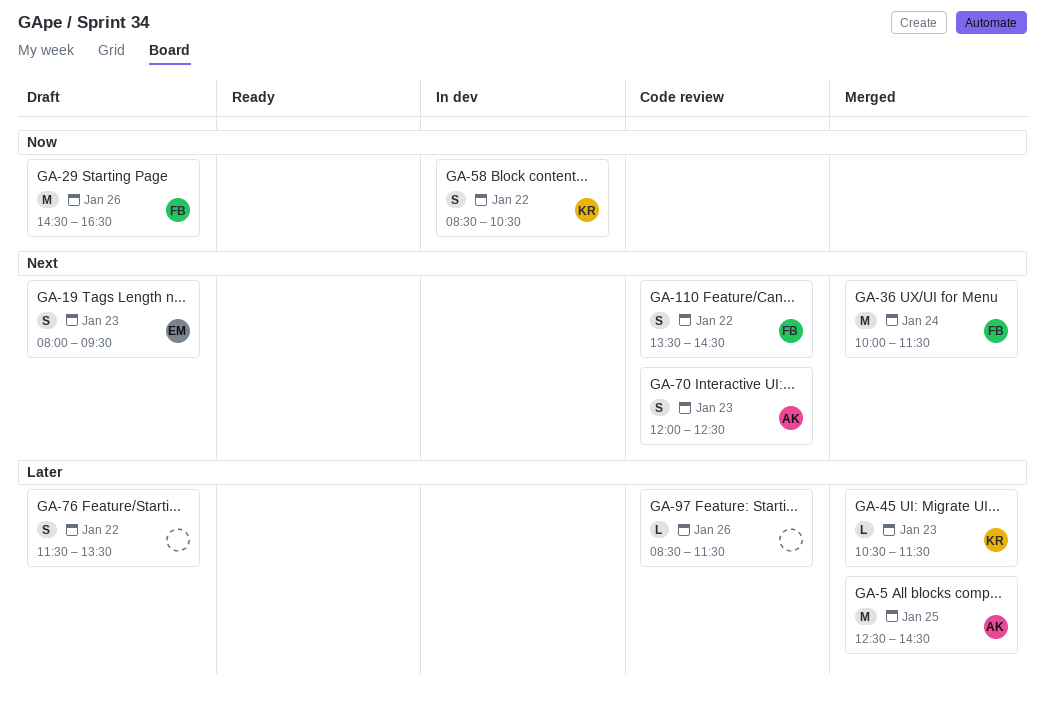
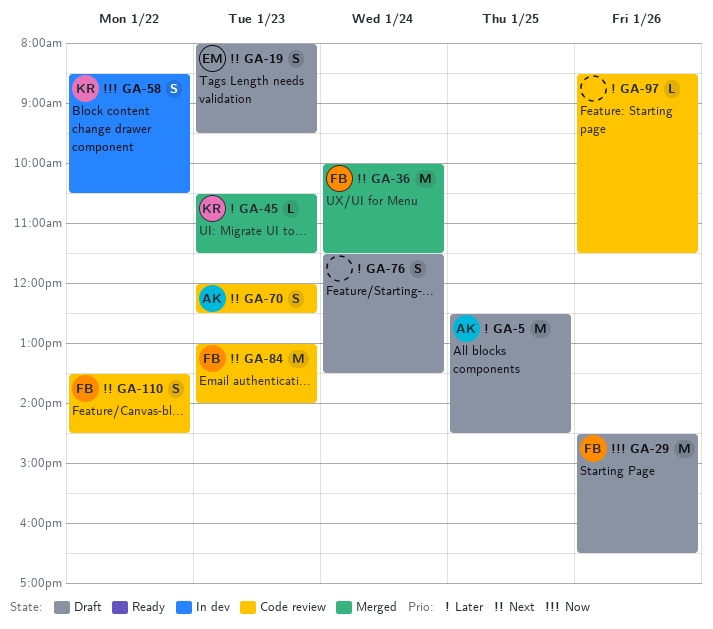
GA-5, status: Merged -> Draft
GA-76, day: Jan 22 -> Jan 24
GA-84: none -> present

